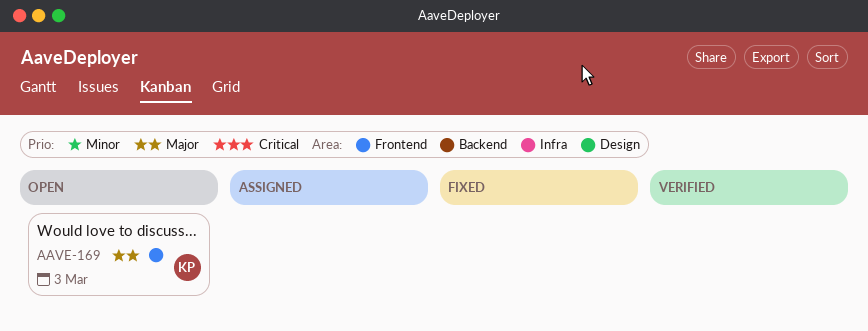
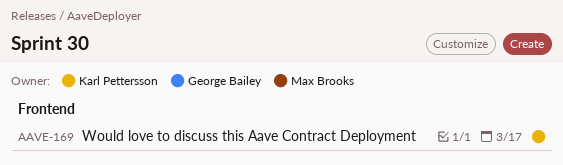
AAVE-169, due: Mar 3 -> Mar 17

